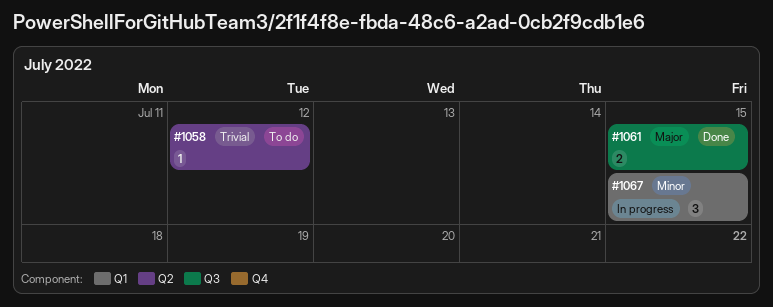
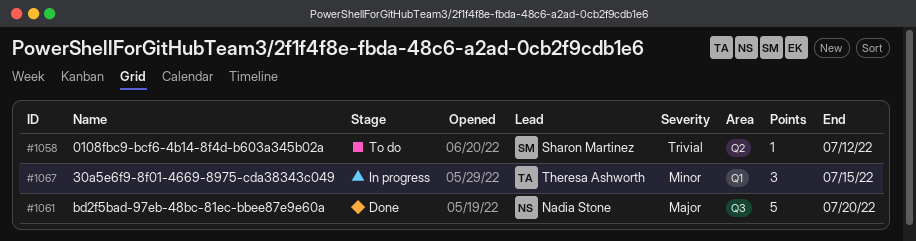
#1061, estimate: 2 -> 5
#1061, due: Jul 15 -> Jul 20

